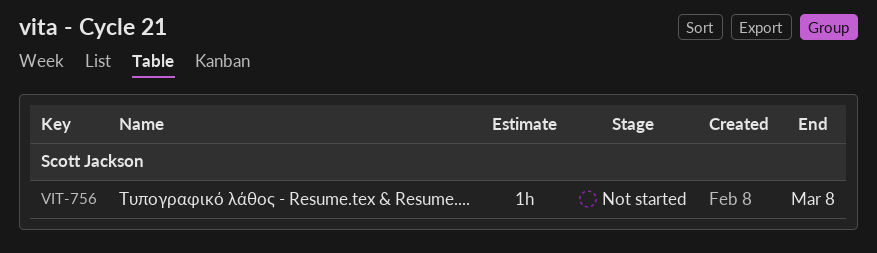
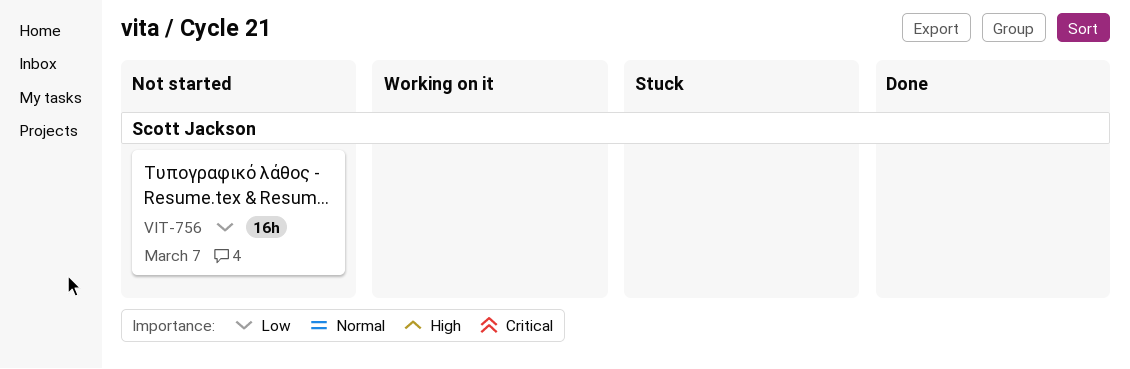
VIT-756, estimate: 1h -> 16h
VIT-756, due: Mar 8 -> Mar 7

